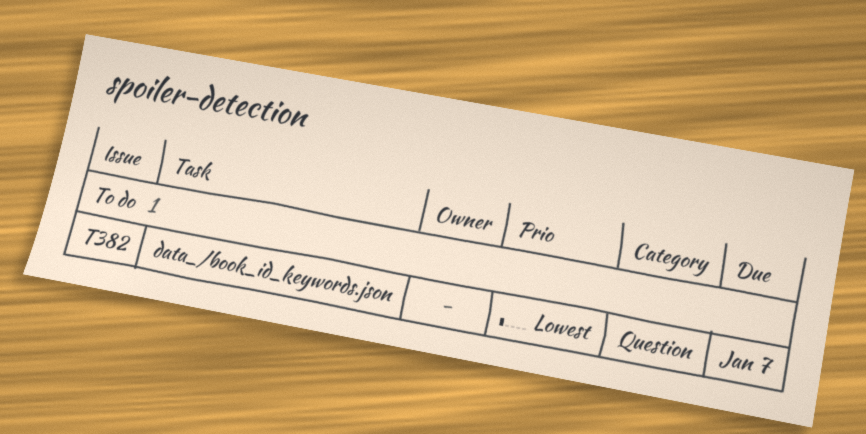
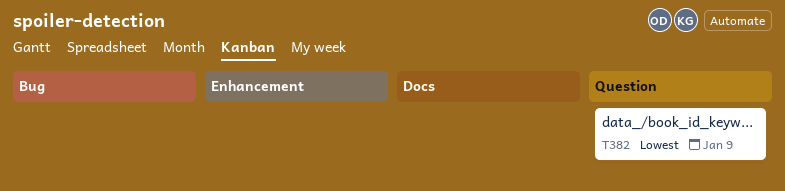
T382, due: Jan 7 -> Jan 9

